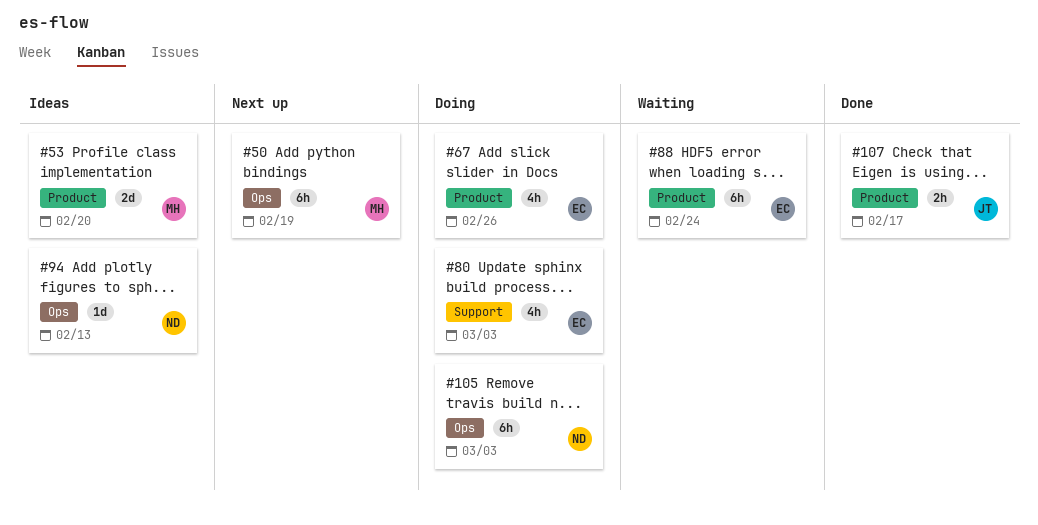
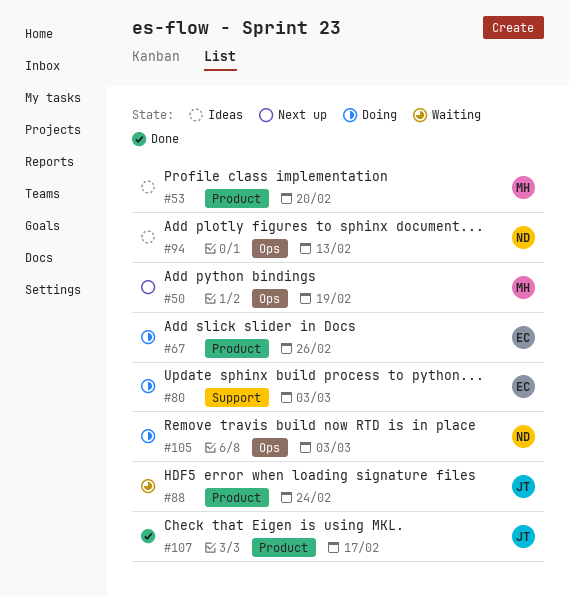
#88, owner: EC -> JT

